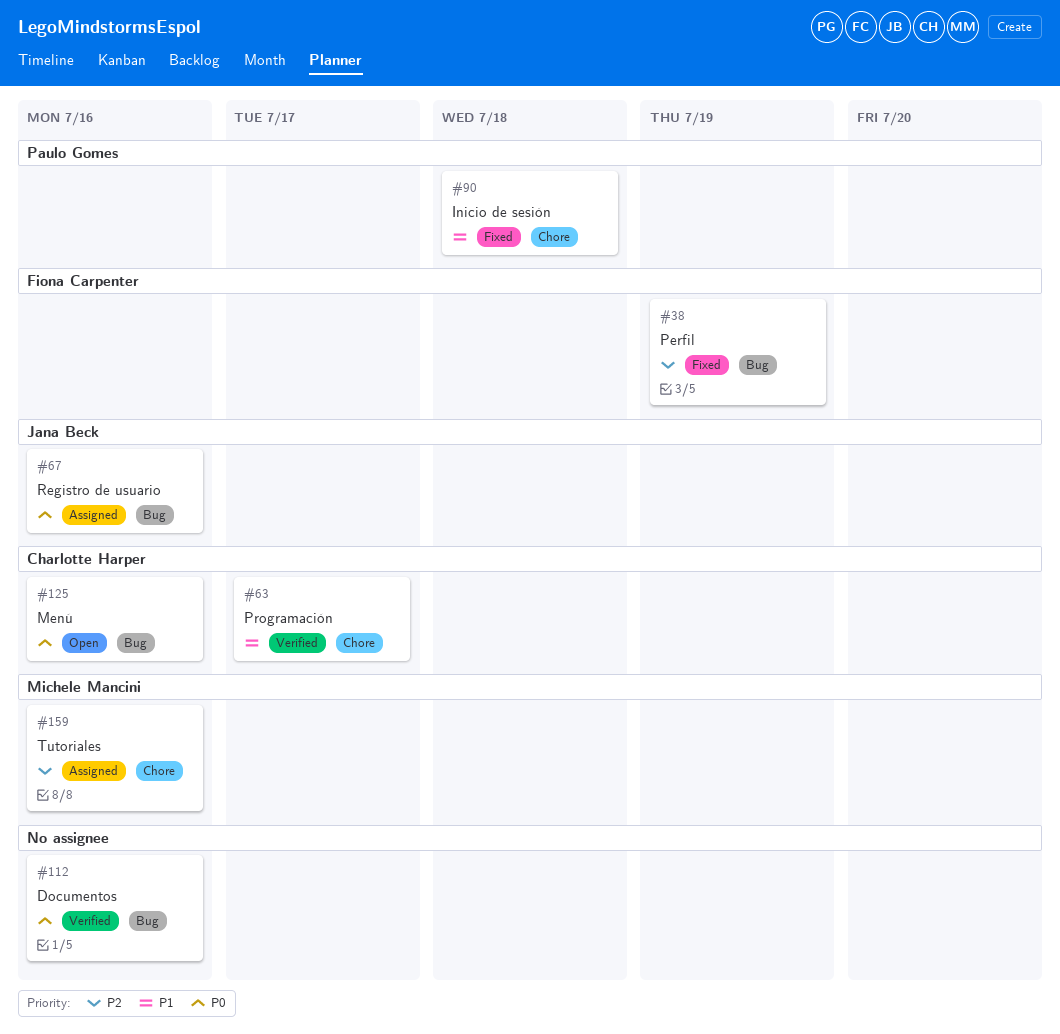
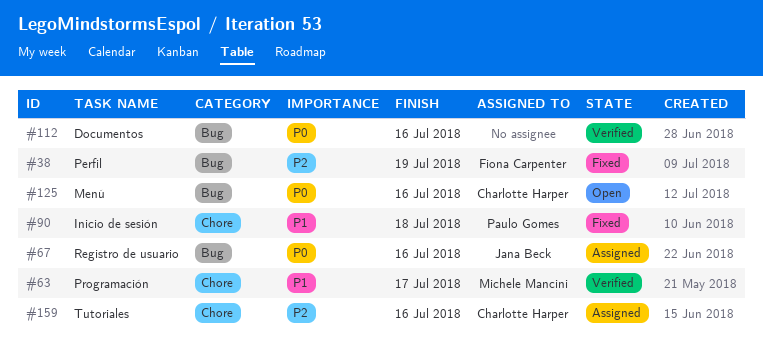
#63, owner: Charlotte Harper -> Michele Mancini
#159, owner: Michele Mancini -> Charlotte Harper

